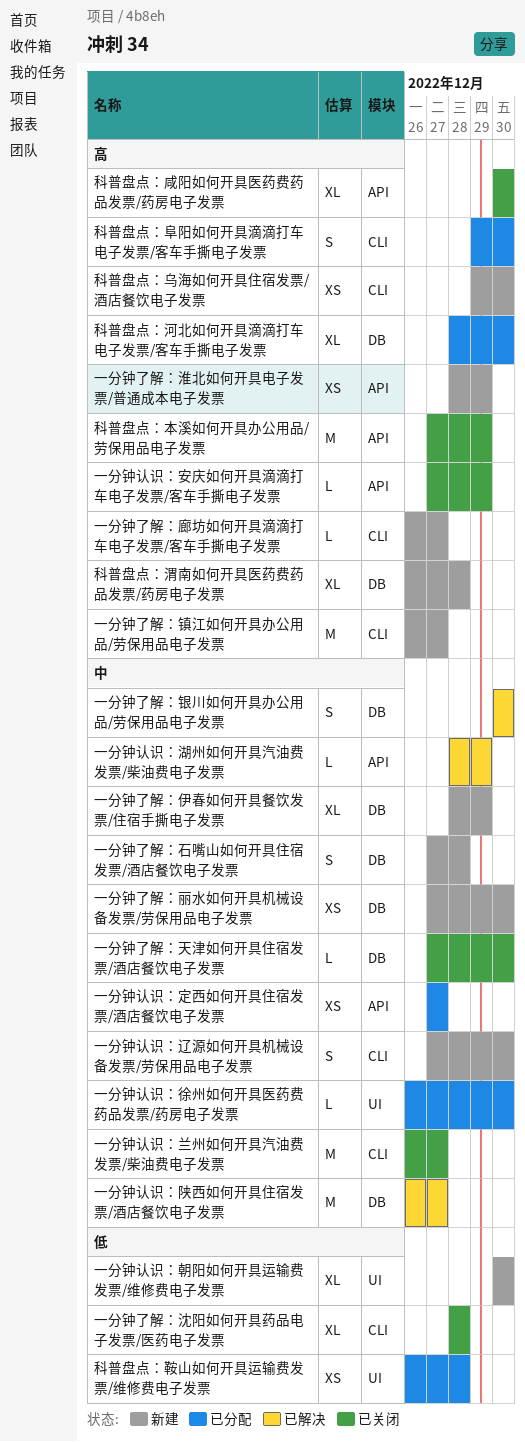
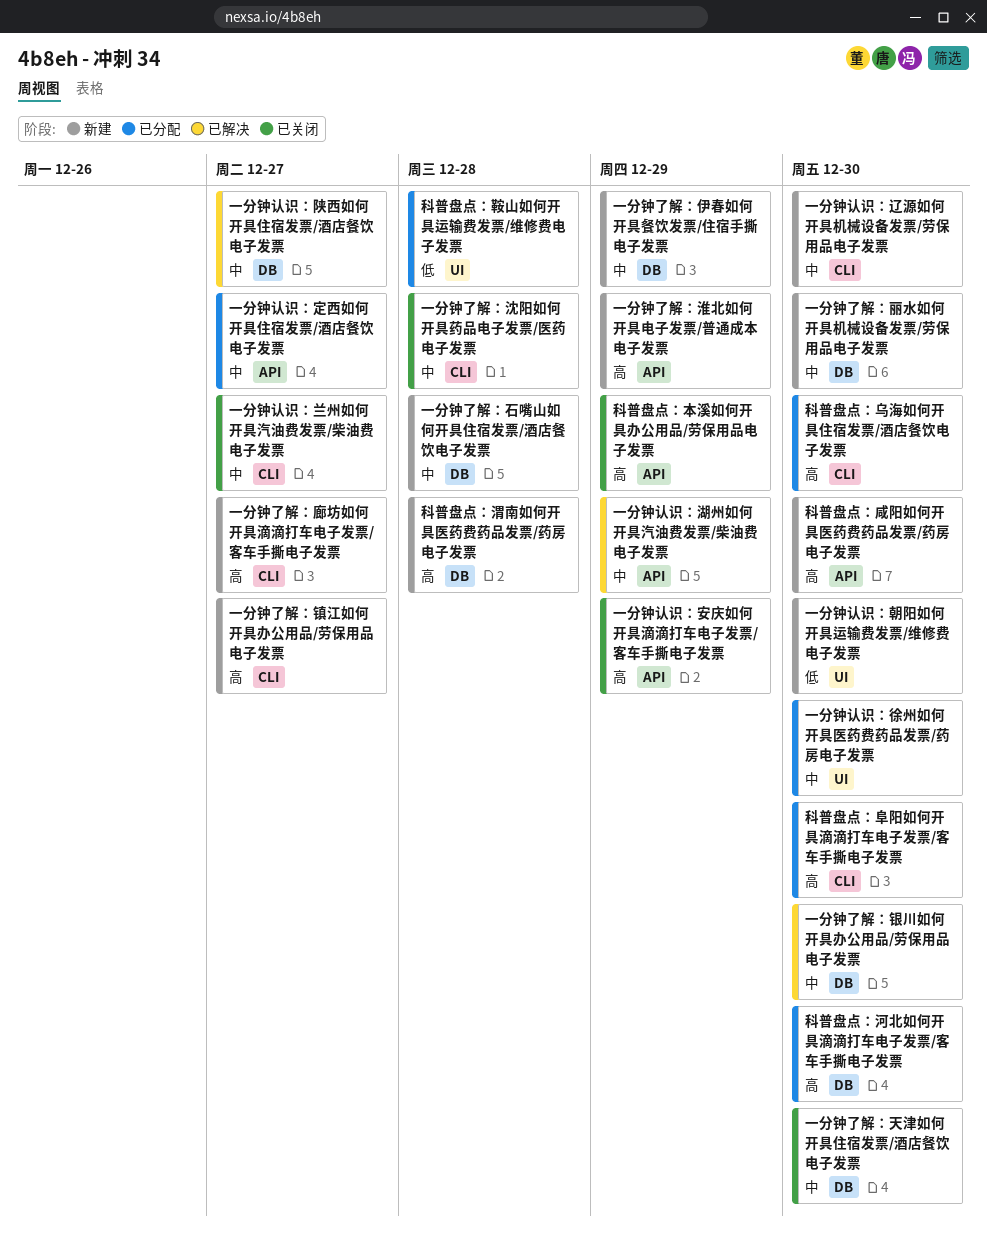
一分钟了解：沈阳如何开具药品电子发票/医药电子发票, priority: 低 -> 中
科普盘点：乌海如何开具住宿发票/酒店餐饮电子发票, status: 新建 -> 已分配
科普盘点：咸阳如何开具医药费药品发票/药房电子发票, status: 已关闭 -> 新建

